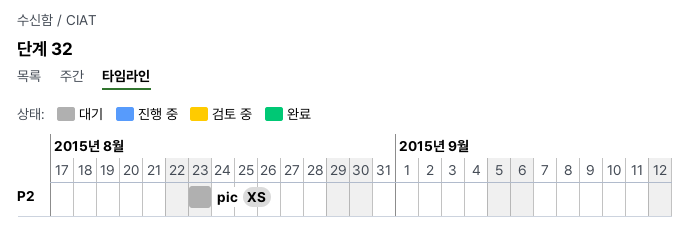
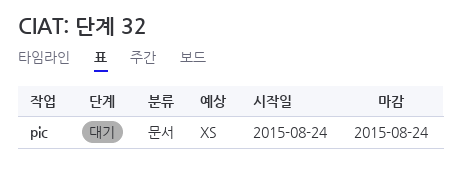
pic, start: Aug 23 -> Aug 24
pic, due: Aug 23 -> Aug 24

